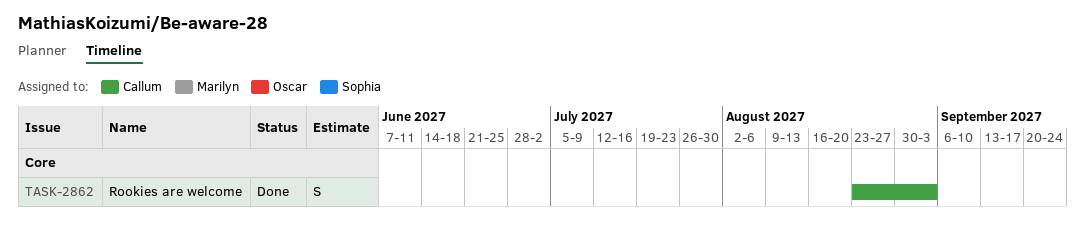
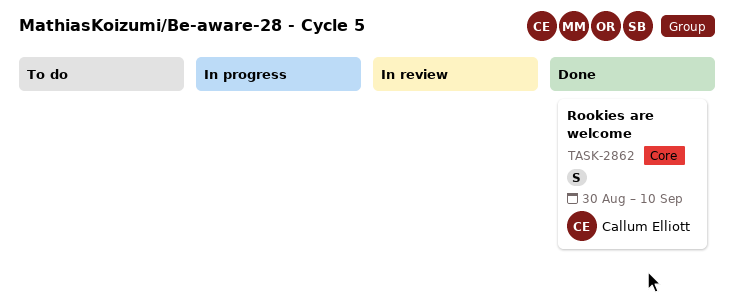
TASK-2862, start: Aug 23 -> Aug 30
TASK-2862, due: Sep 3 -> Sep 10

